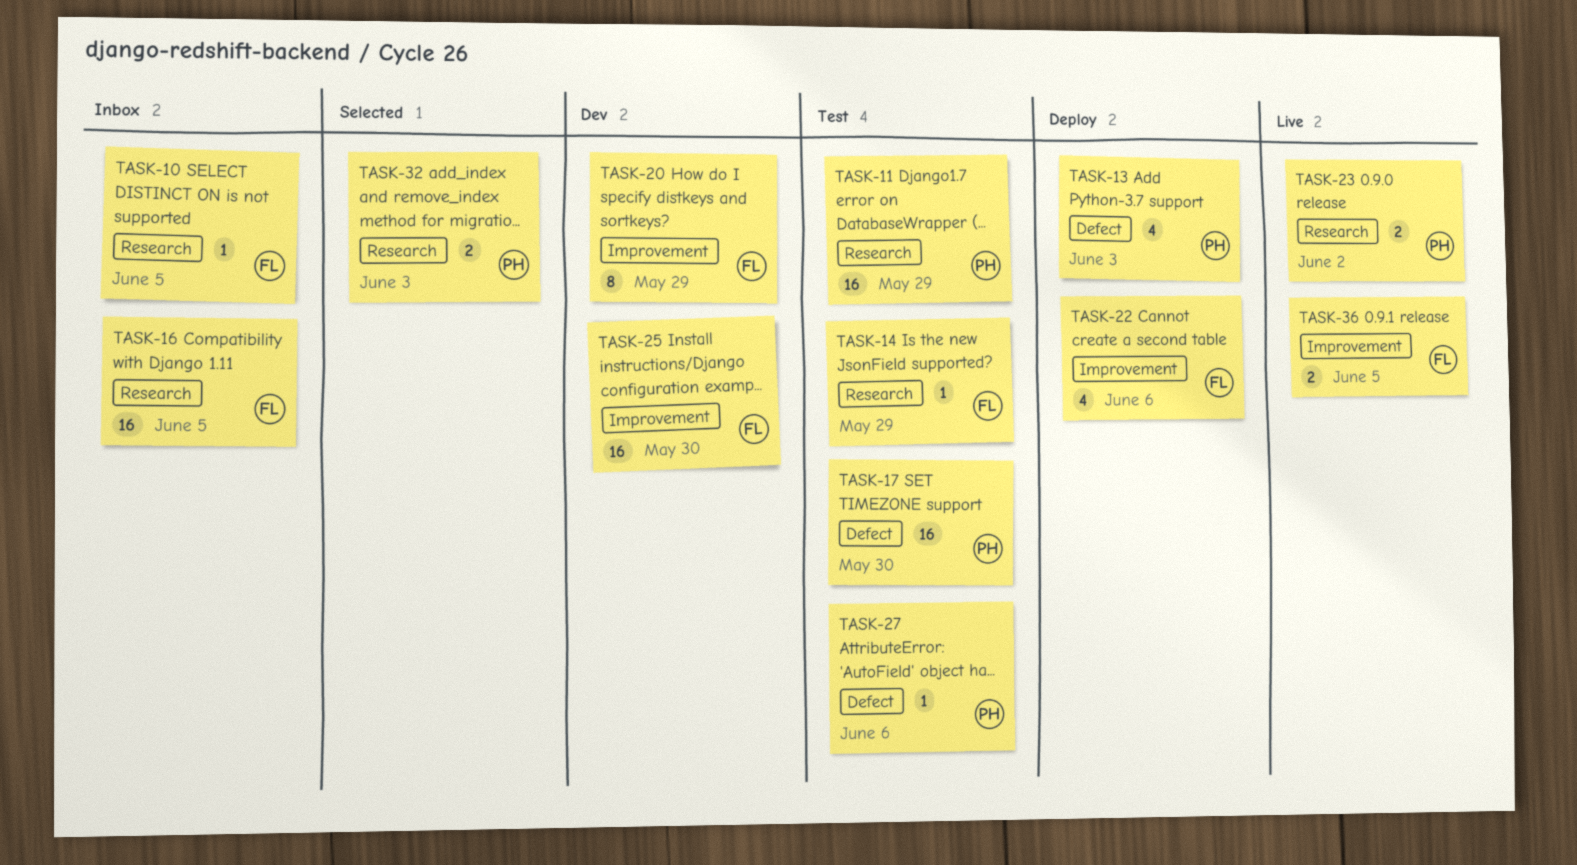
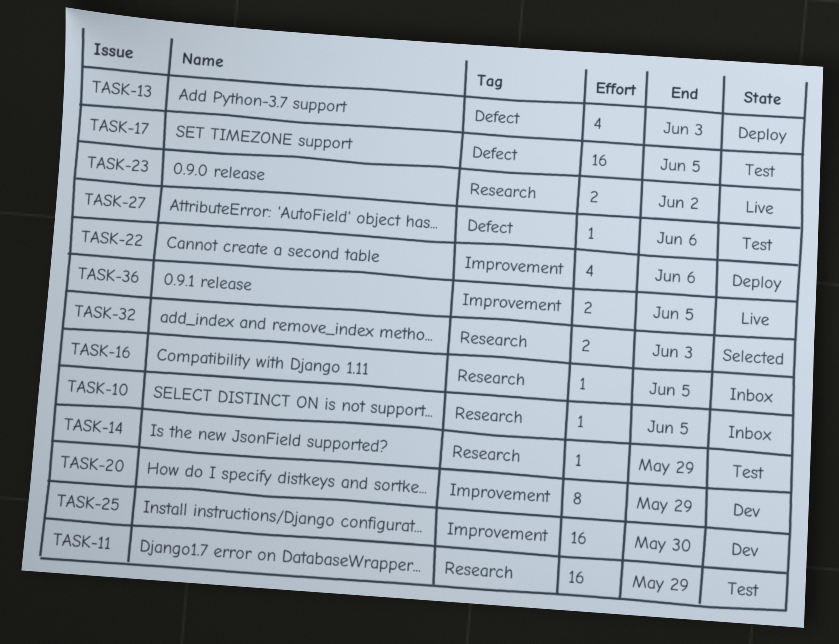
TASK-16, estimate: 16 -> 1
TASK-17, due: May 30 -> Jun 5

